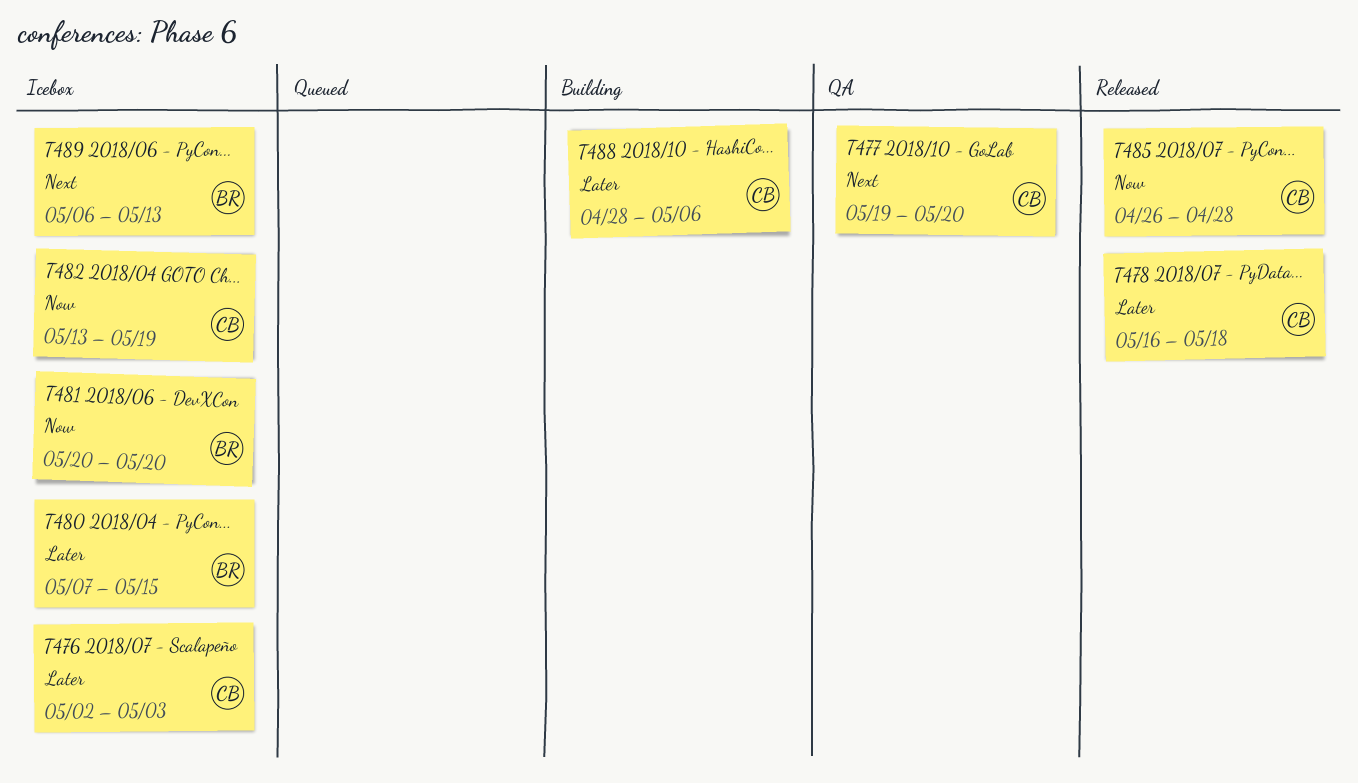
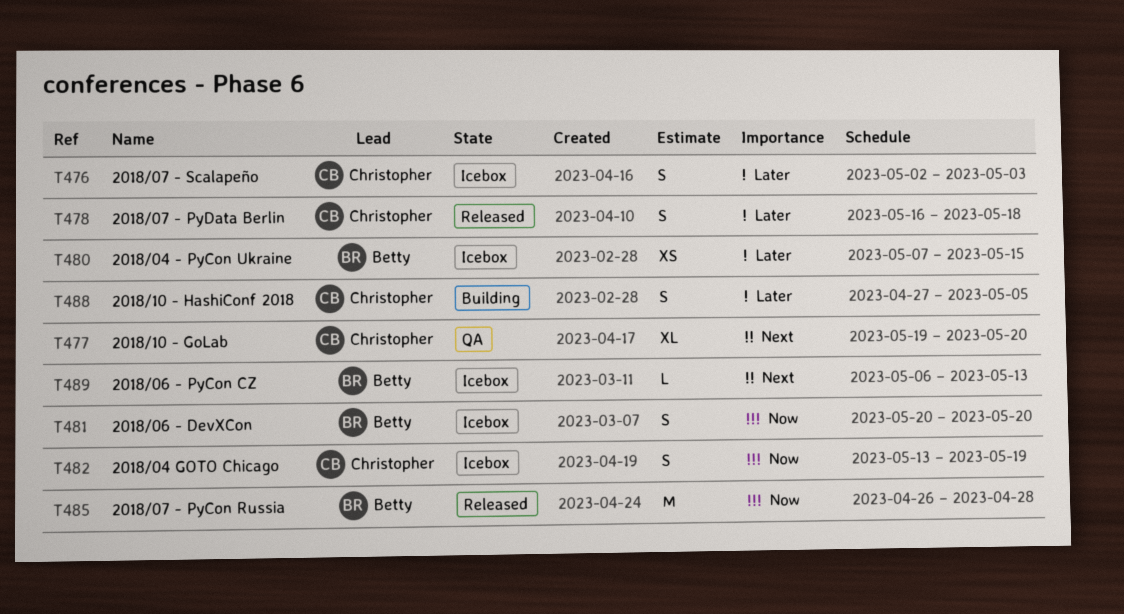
T485, owner: Christopher -> Betty
T488, start: Apr 28 -> Apr 27
T488, due: May 6 -> May 5

